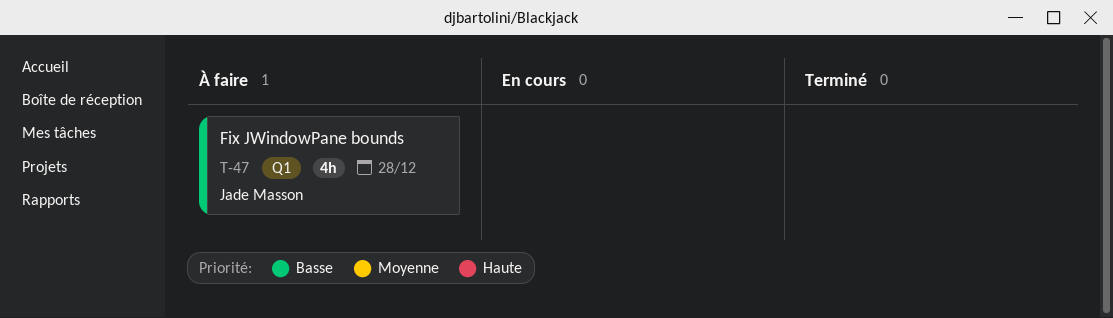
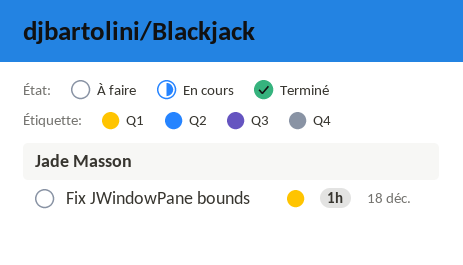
Fix JWindowPane bounds, estimate: 4h -> 1h
Fix JWindowPane bounds, due: Dec 28 -> Dec 18

